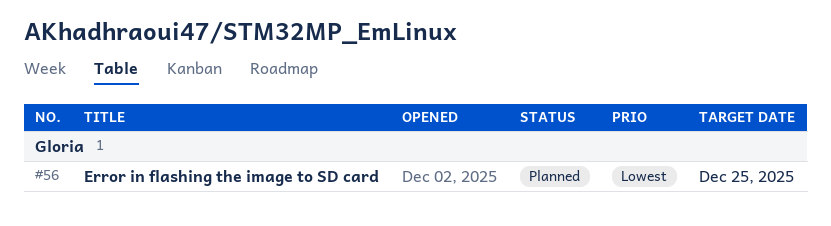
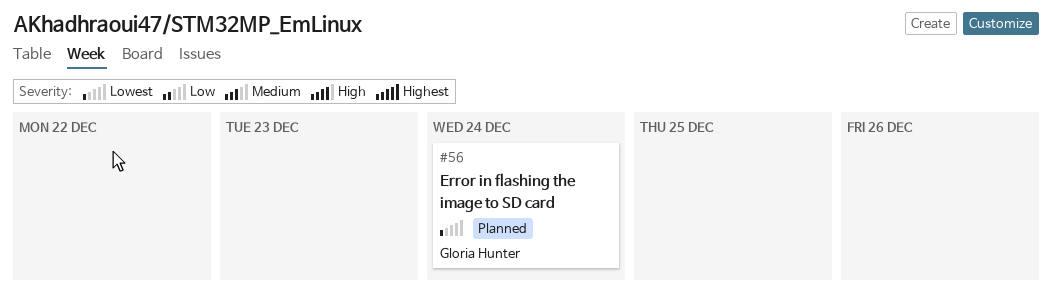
#56, due: Dec 25 -> Dec 24

